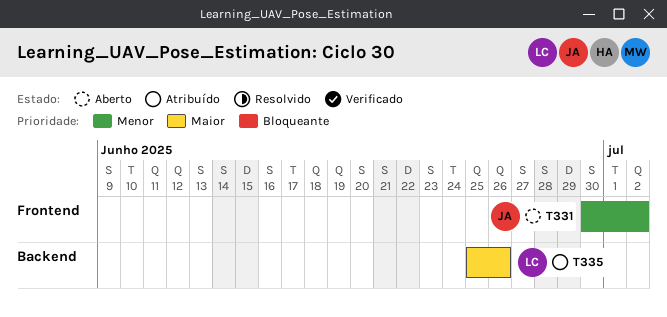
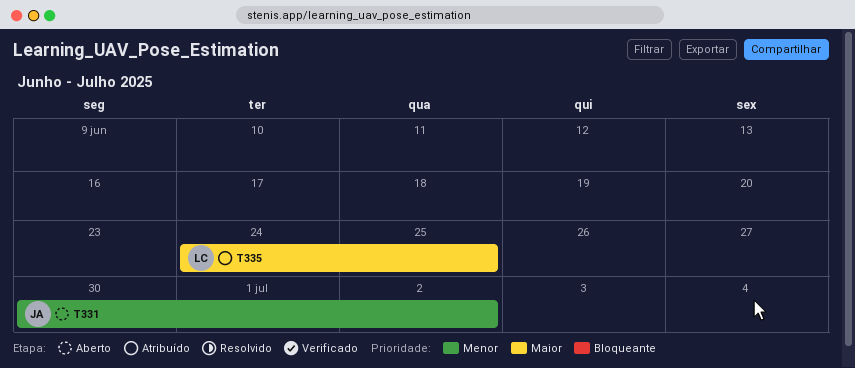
T335, start: Jun 25 -> Jun 24
T335, due: Jun 26 -> Jun 25

